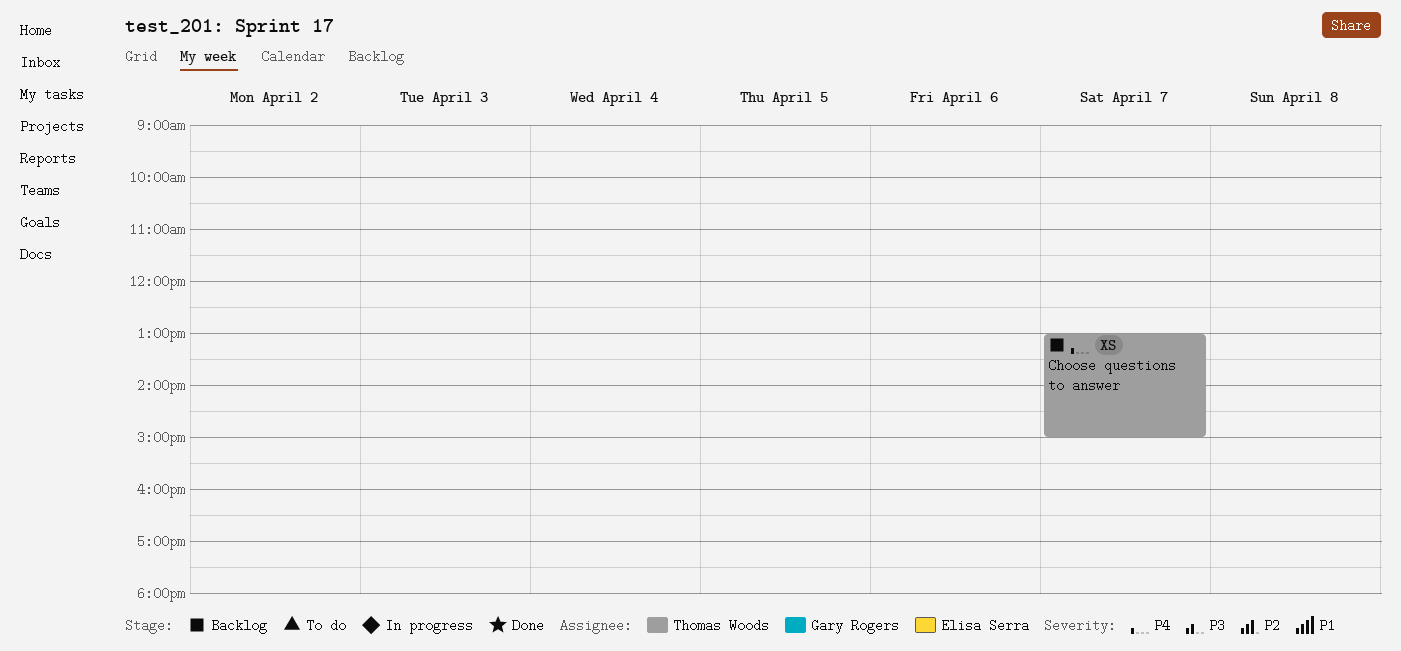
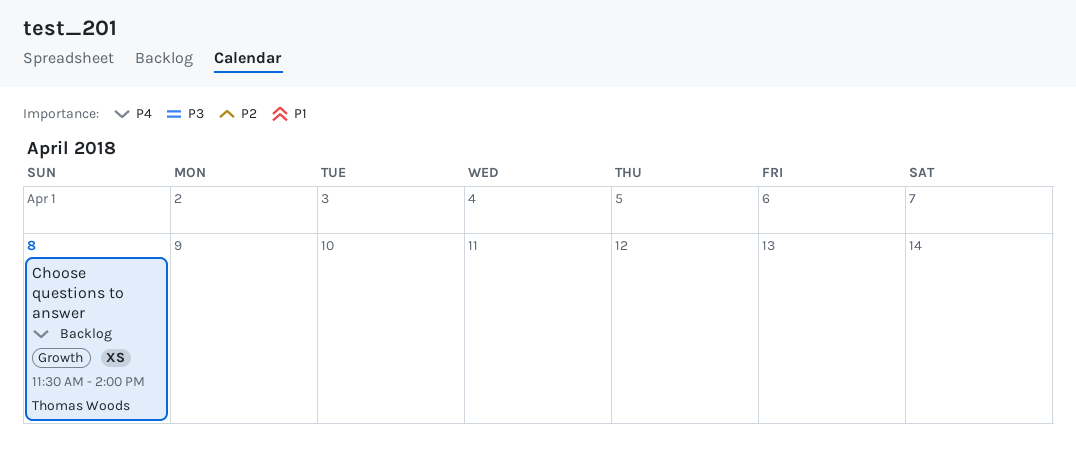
Choose questions to answer, day: Apr 7 -> Apr 8
Choose questions to answer, begins: 13:00 -> 11:30
Choose questions to answer, ends: 15:00 -> 14:00

